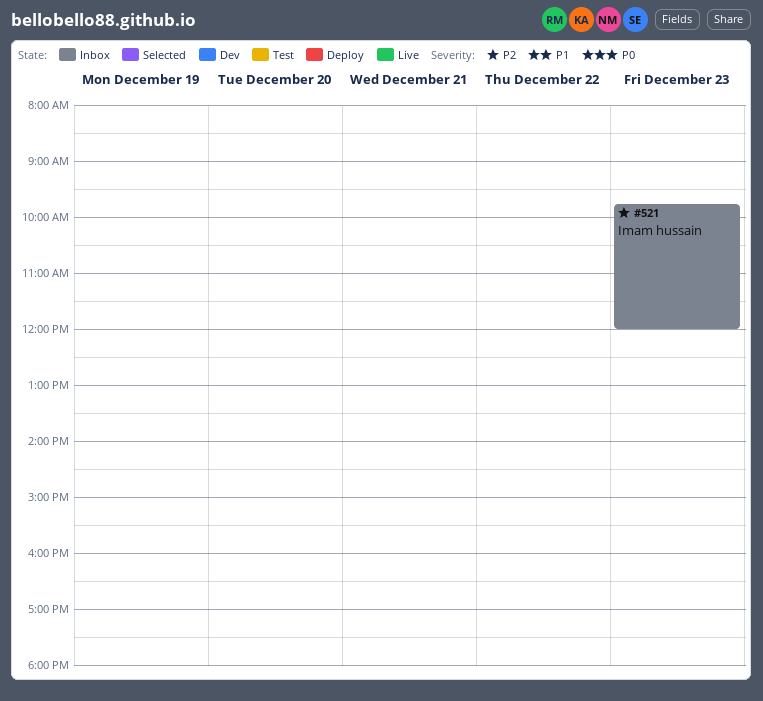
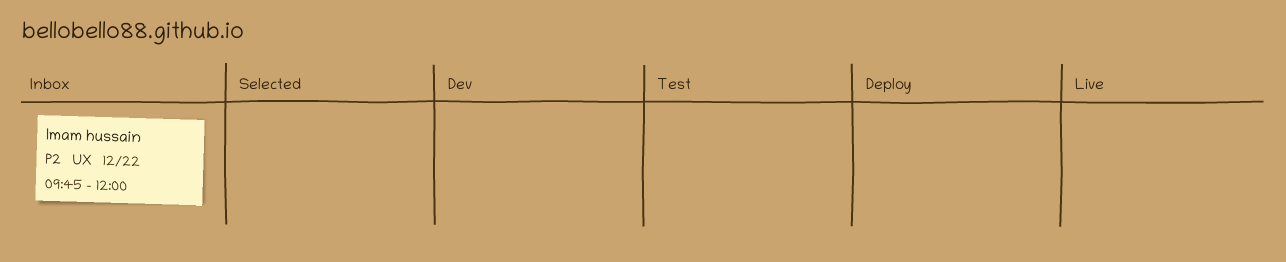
Imam hussain, day: Dec 23 -> Dec 22

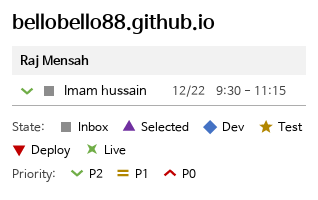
Imam hussain, begins: 09:45 -> 09:30
Imam hussain, ends: 12:00 -> 11:15

